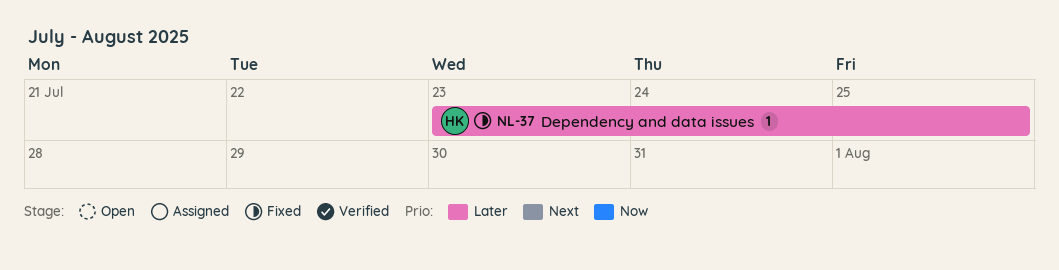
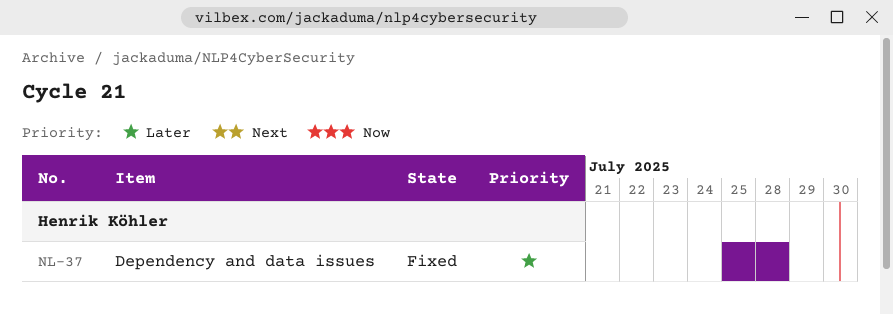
NL-37, start: Jul 23 -> Jul 25
NL-37, due: Jul 25 -> Jul 28

